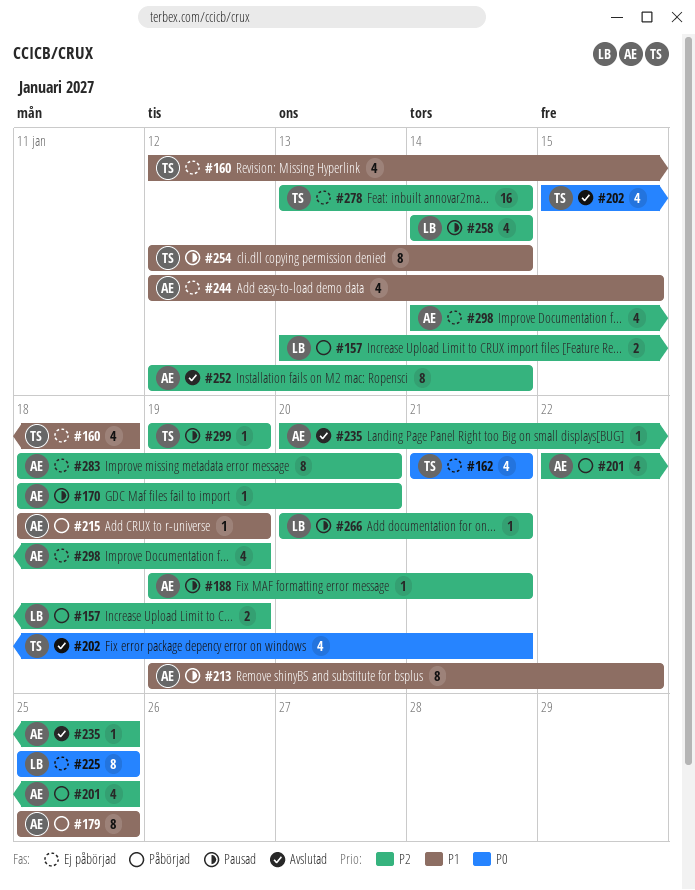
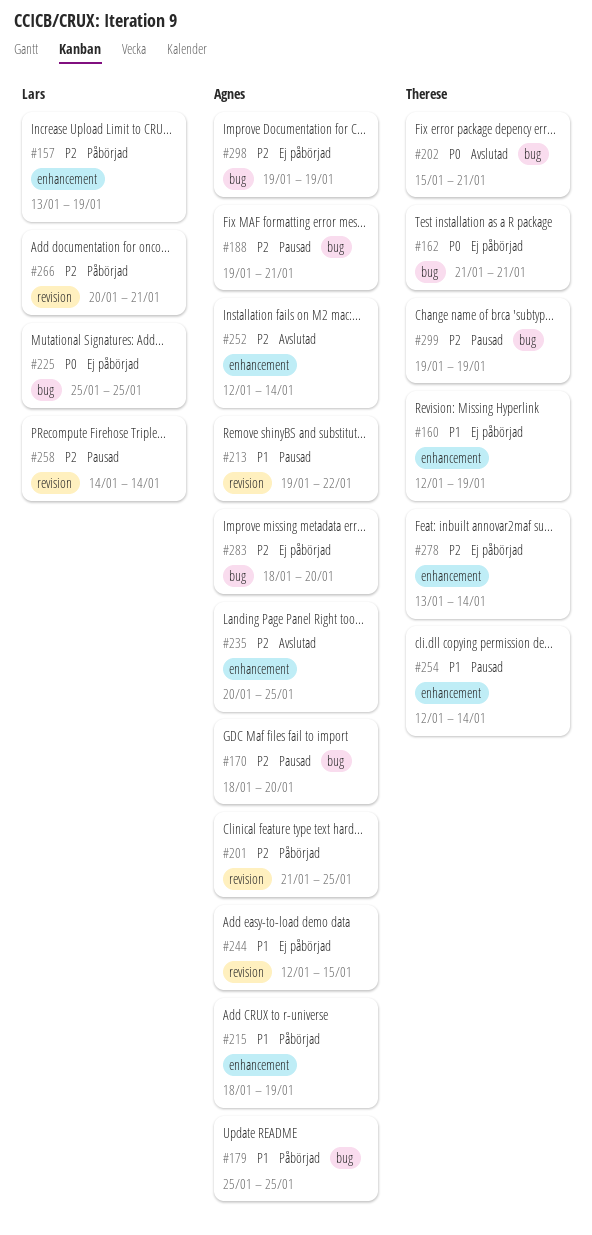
#160, due: Jan 18 -> Jan 19
#201, start: Jan 22 -> Jan 21
#266, status: Pausad -> Påbörjad
#298, start: Jan 14 -> Jan 19

